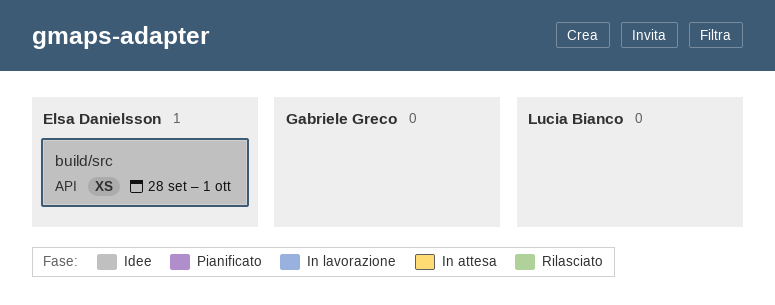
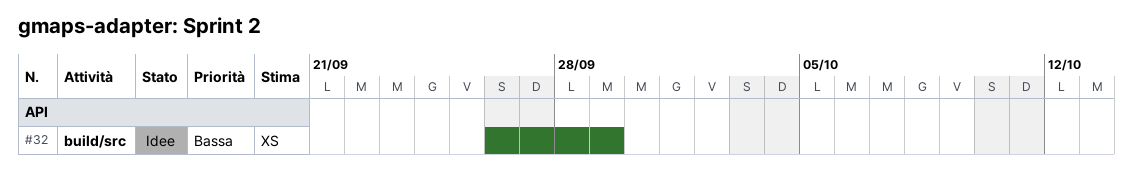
build/src, start: Sep 28 -> Sep 26
build/src, due: Oct 1 -> Sep 29

